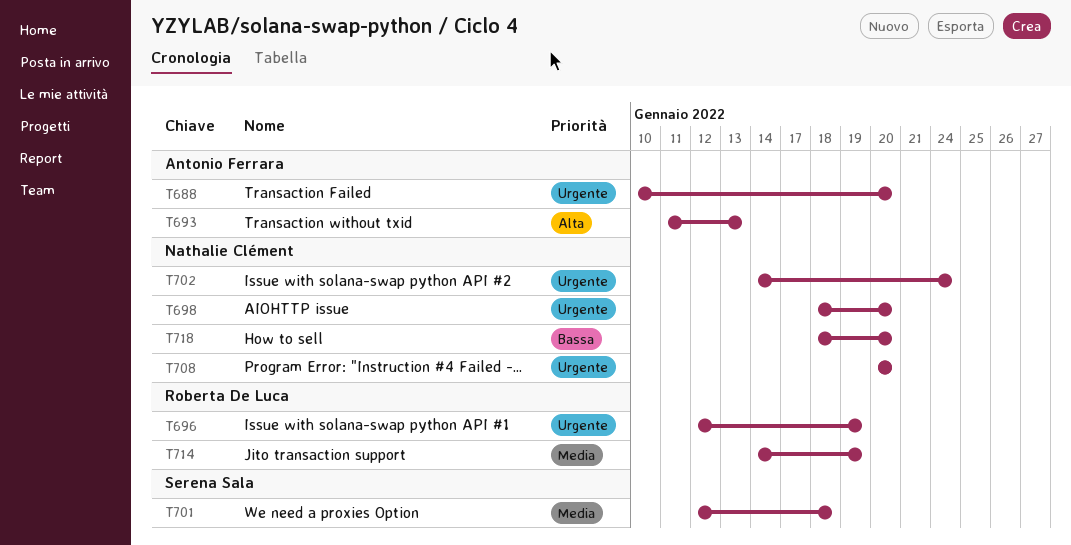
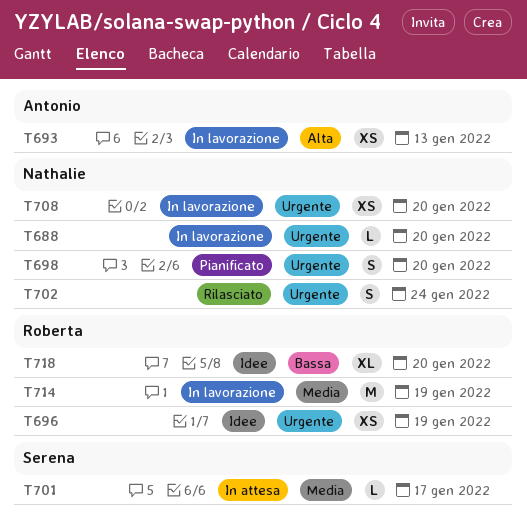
T688, owner: Antonio Ferrara -> Nathalie Clément
T701, due: Jan 18 -> Jan 17
T718, owner: Nathalie Clément -> Roberta De Luca

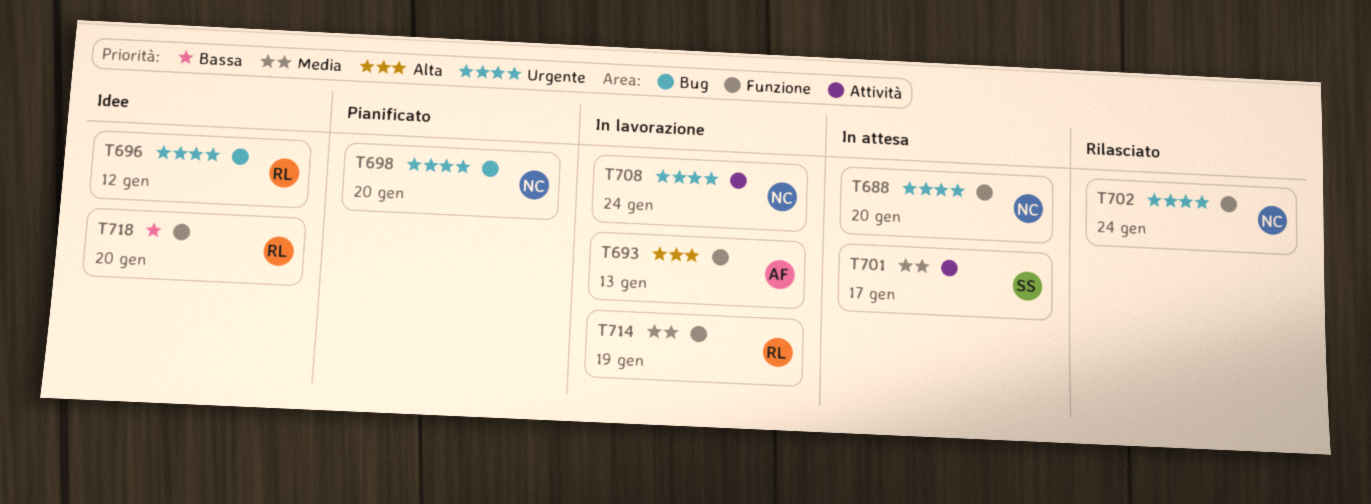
T688, status: In lavorazione -> In attesa
T696, due: Jan 19 -> Jan 12
T708, due: Jan 20 -> Jan 24

